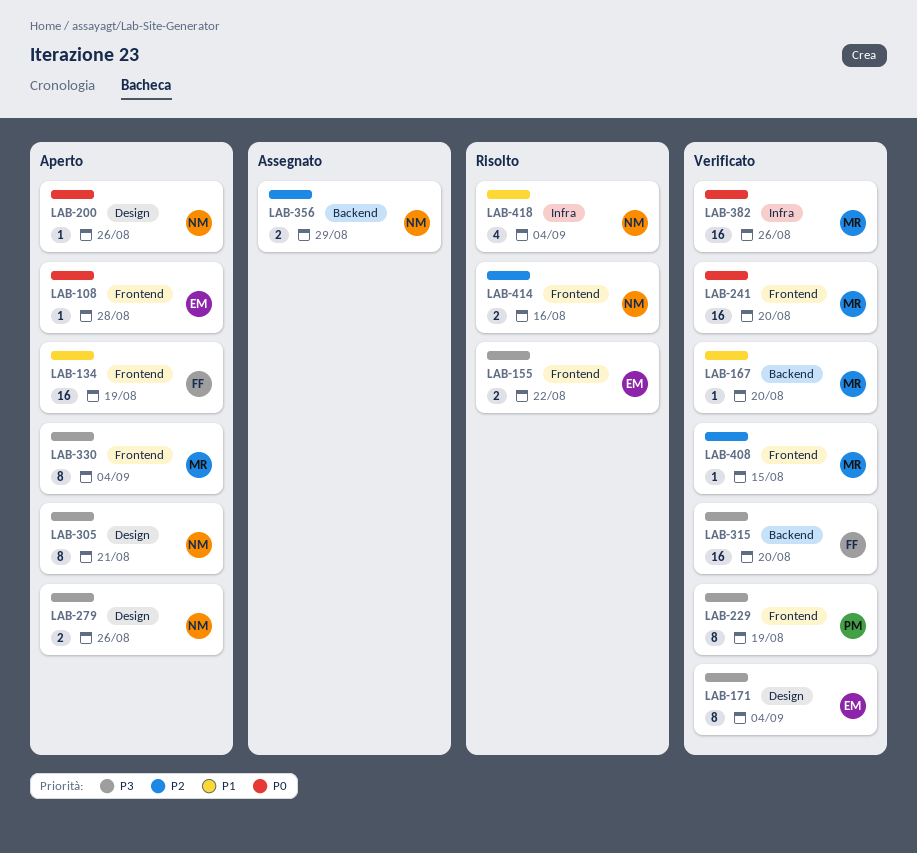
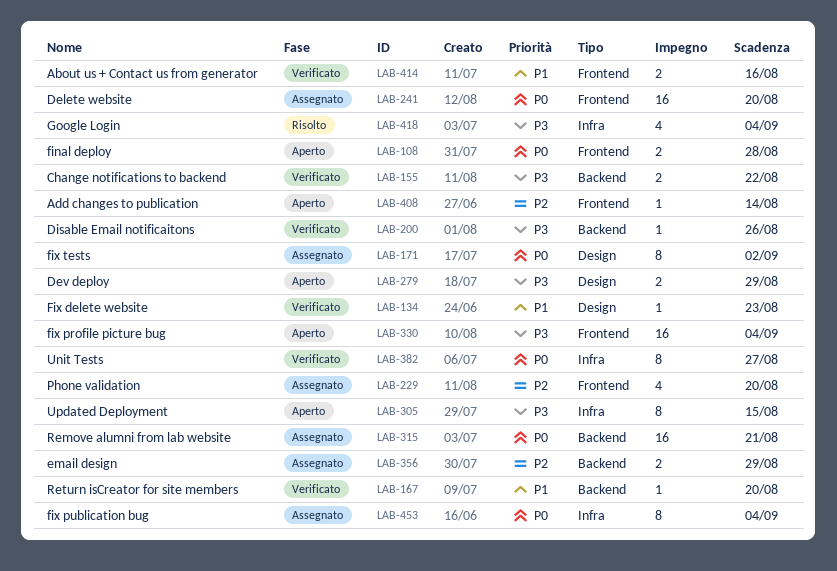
LAB-108, estimate: 1 -> 2
LAB-134, status: Aperto -> Verificato
LAB-134, label: Frontend -> Design
LAB-134, estimate: 16 -> 1
LAB-134, due: Aug 19 -> Aug 23
LAB-155, status: Risolto -> Verificato
LAB-155, label: Frontend -> Backend
LAB-171, status: Verificato -> Assegnato
LAB-171, priority: P3 -> P0
LAB-171, due: Sep 4 -> Sep 2
LAB-200, status: Aperto -> Verificato
LAB-200, priority: P0 -> P3
LAB-200, label: Design -> Backend
LAB-229, status: Verificato -> Assegnato
LAB-229, priority: P3 -> P2
LAB-229, estimate: 8 -> 4
LAB-229, due: Aug 19 -> Aug 20
LAB-241, status: Verificato -> Assegnato
LAB-279, due: Aug 26 -> Aug 29
LAB-305, label: Design -> Infra
LAB-305, due: Aug 21 -> Aug 15
LAB-315, status: Verificato -> Assegnato
LAB-315, priority: P3 -> P0
LAB-315, due: Aug 20 -> Aug 21
LAB-330, estimate: 8 -> 16
LAB-382, estimate: 16 -> 8
LAB-382, due: Aug 26 -> Aug 27
LAB-408, status: Verificato -> Aperto
LAB-408, due: Aug 15 -> Aug 14
LAB-414, status: Risolto -> Verificato
LAB-414, priority: P2 -> P1
LAB-418, priority: P1 -> P3
LAB-453: none -> present

